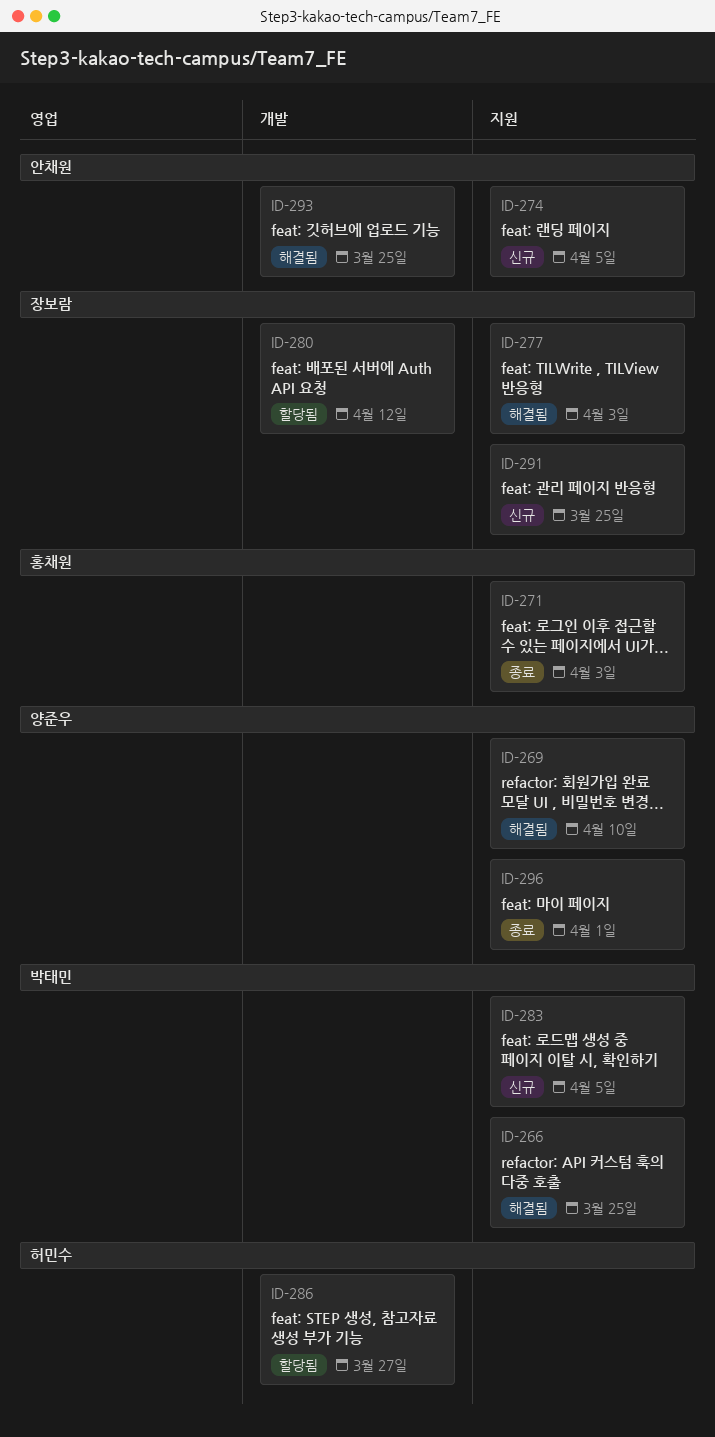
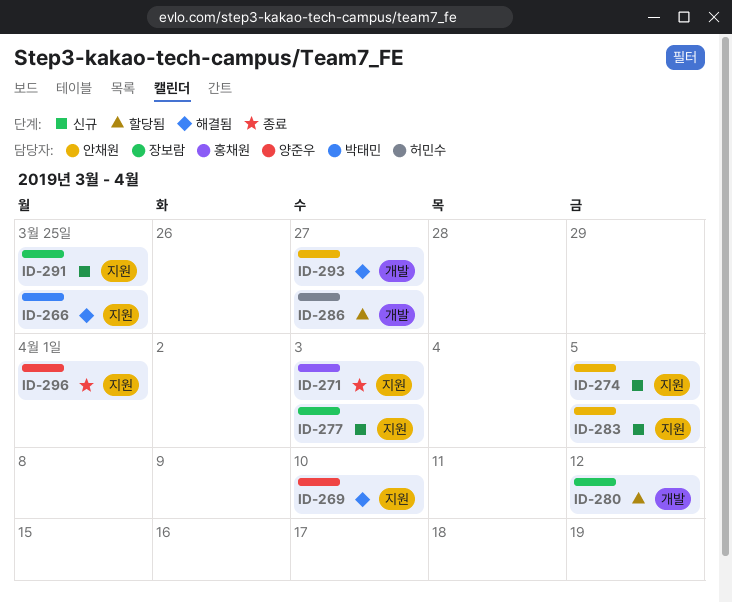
ID-277, status: 해결됨 -> 신규
ID-283, owner: 박태민 -> 안채원
ID-293, due: Mar 25 -> Mar 27

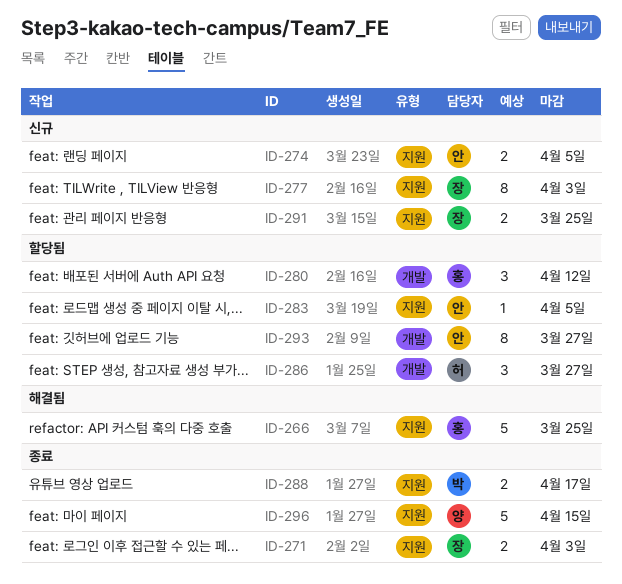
ID-266, owner: 박태민 -> 홍채원
ID-269: present -> none
ID-271, owner: 홍채원 -> 장보람
ID-280, owner: 장보람 -> 홍채원
ID-283, status: 신규 -> 할당됨
ID-288: none -> present
ID-293, status: 해결됨 -> 할당됨
ID-296, due: Apr 1 -> Apr 15

